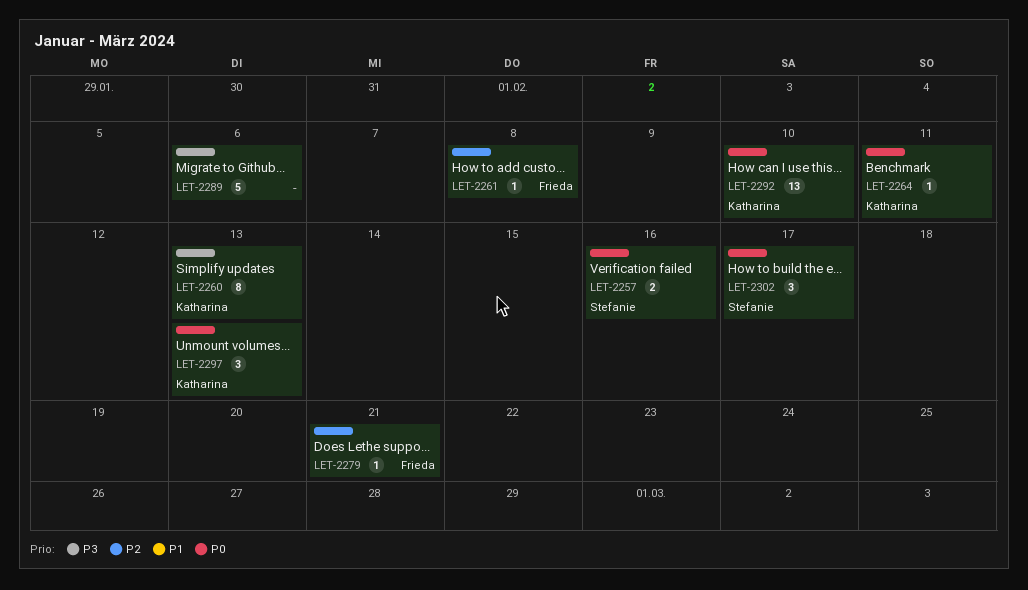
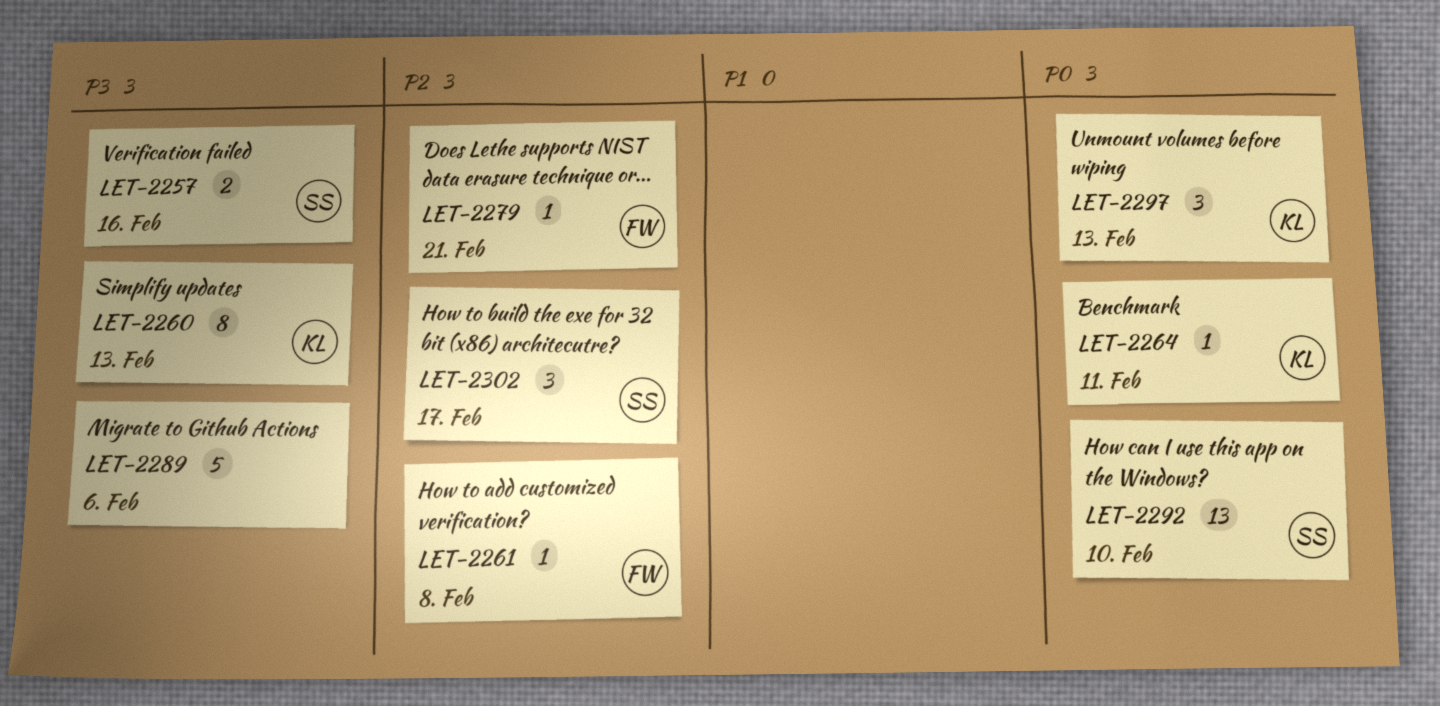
LET-2257, priority: P0 -> P3
LET-2292, owner: Katharina -> Stefanie
LET-2302, priority: P0 -> P2

